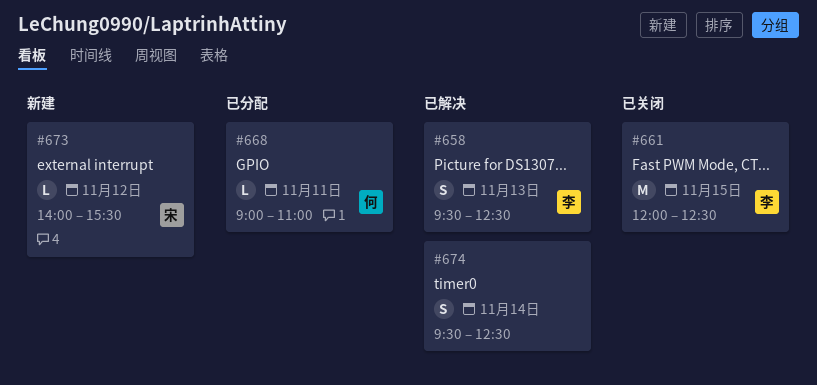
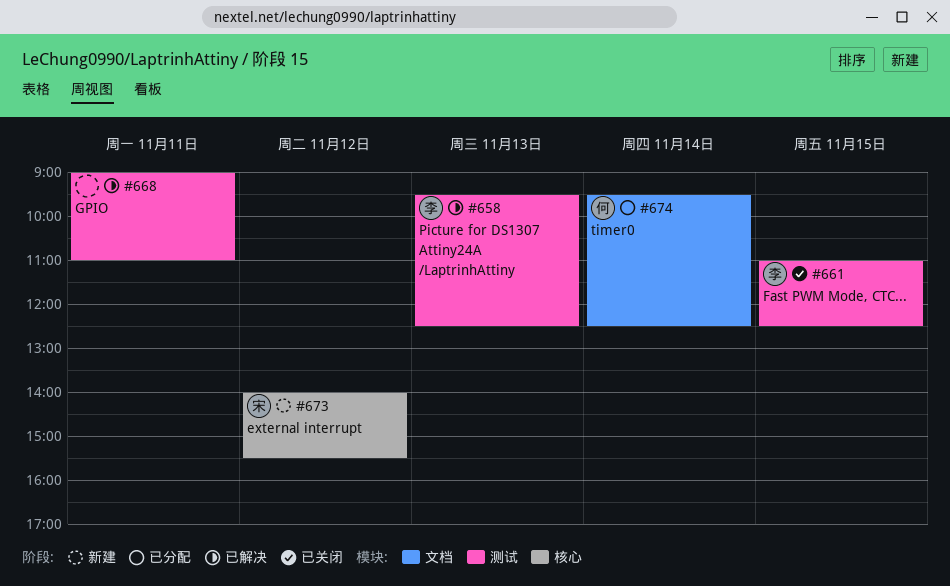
#661, begins: 12:00 -> 11:00
#668, status: 已分配 -> 已解决
#668, owner: 何 -> none
#674, status: 已解决 -> 已分配
#674, owner: none -> 何

